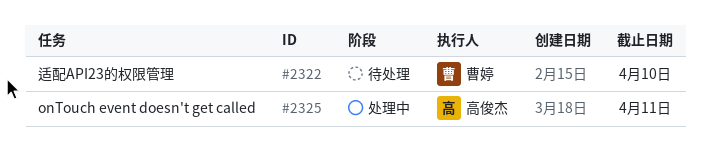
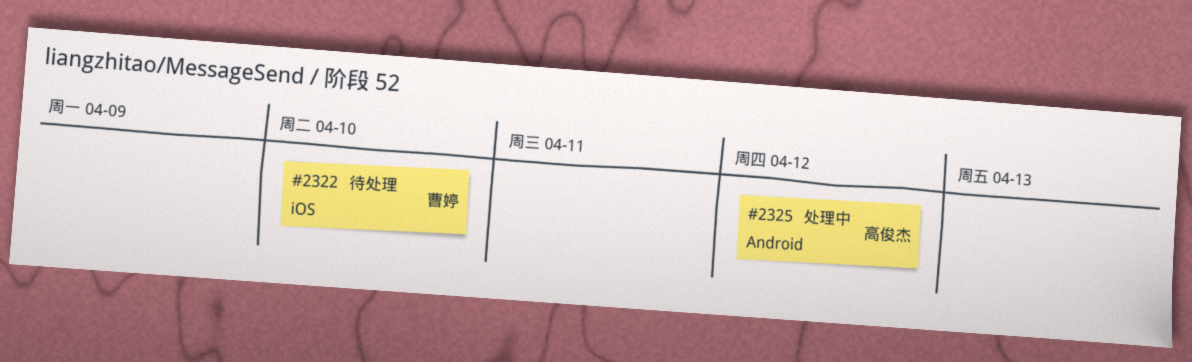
#2325, due: Apr 11 -> Apr 12

